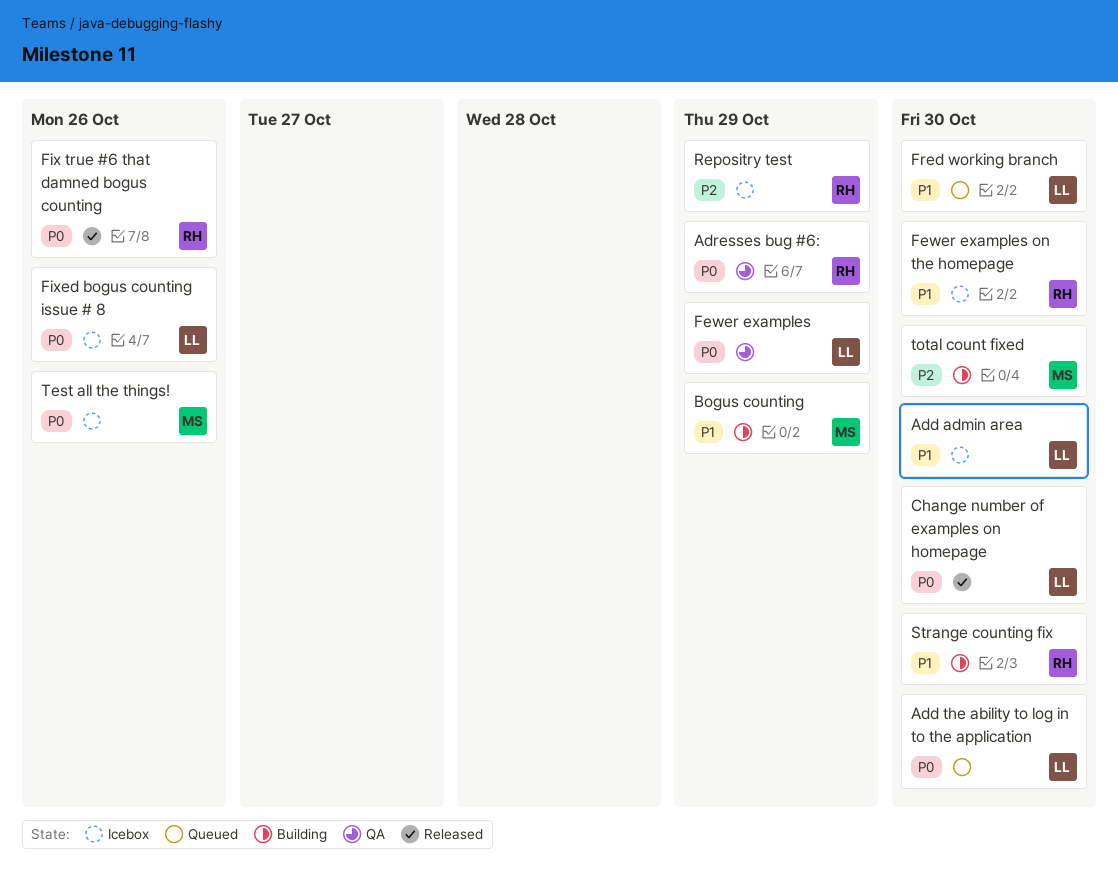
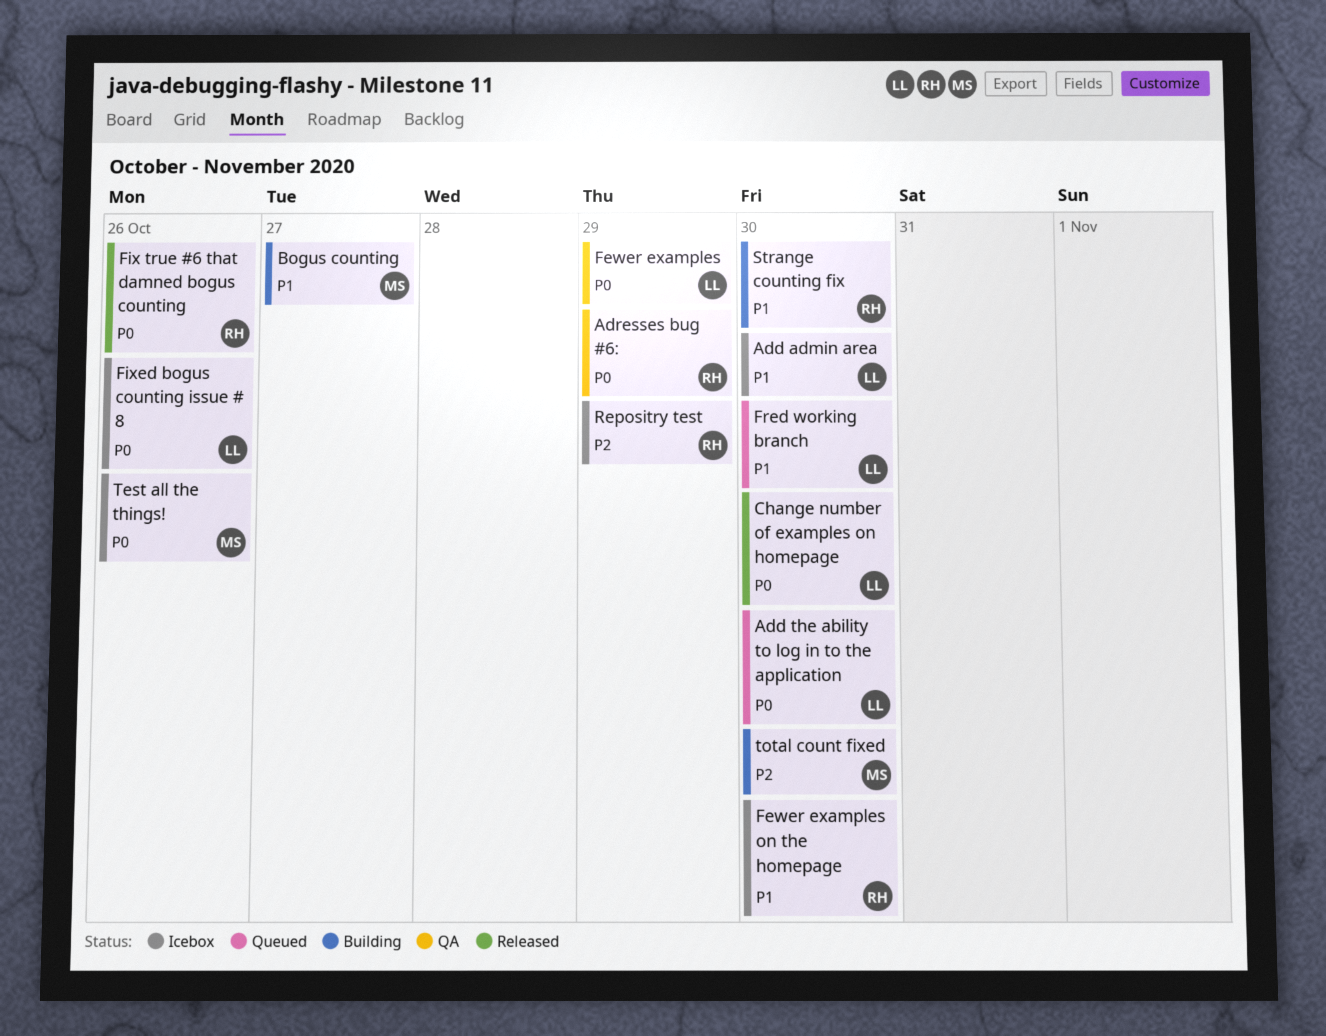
Bogus counting, due: Oct 29 -> Oct 27

